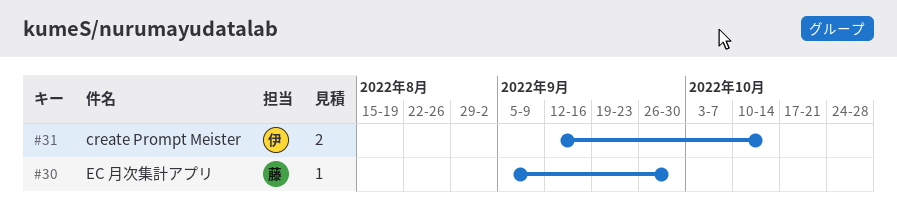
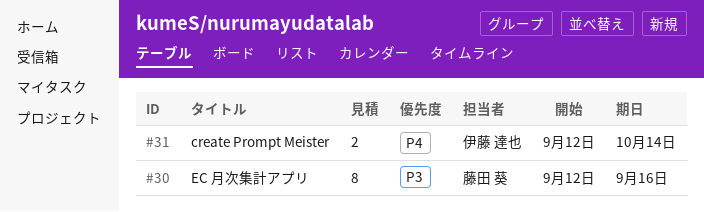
#30, estimate: 1 -> 8
#30, start: Sep 5 -> Sep 12
#30, due: Sep 30 -> Sep 16

